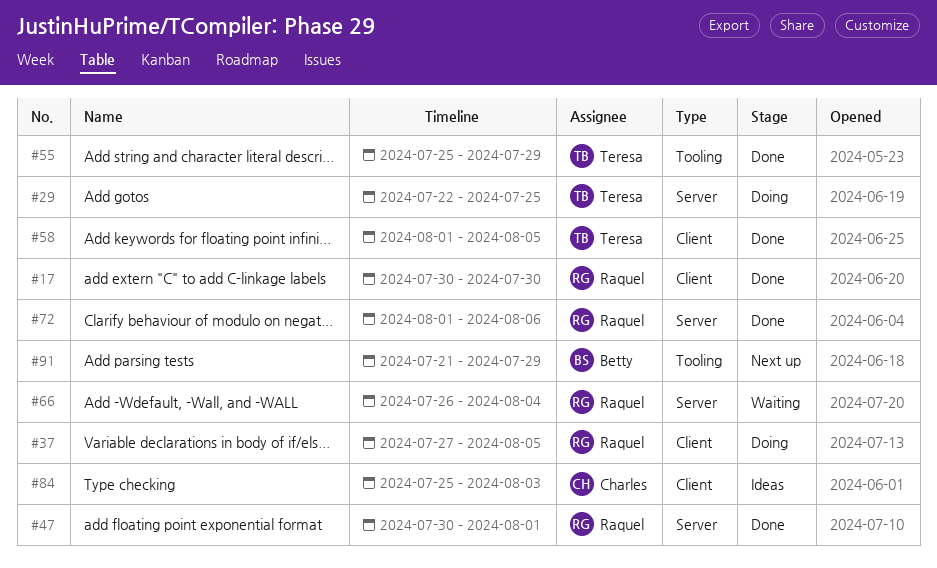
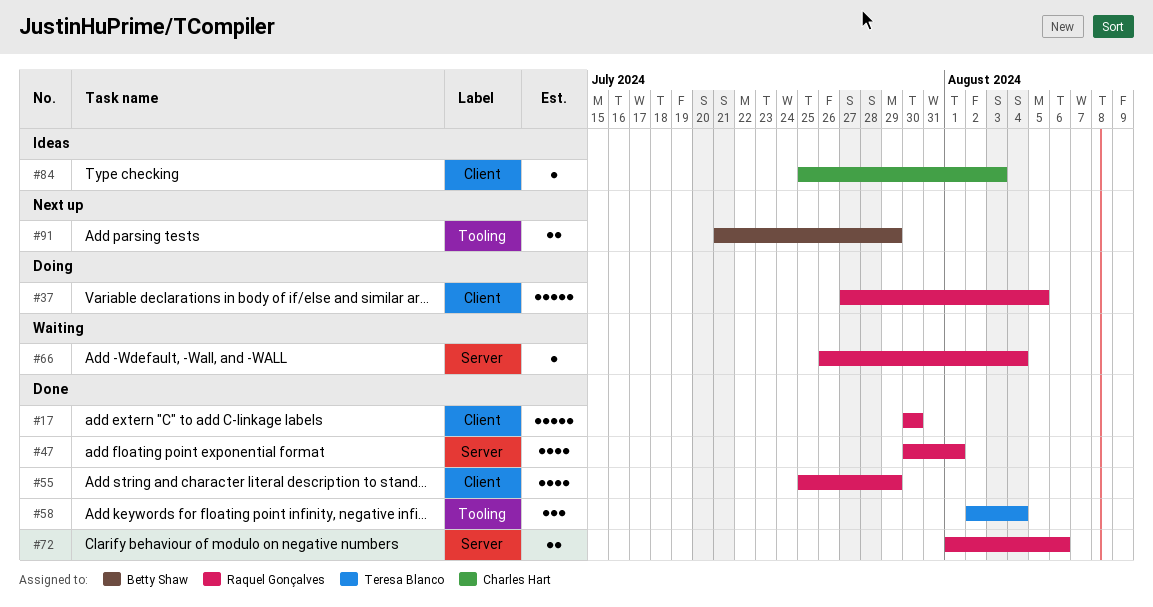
#29: present -> none
#55, owner: Teresa Blanco -> Raquel Gonçalves
#55, label: Tooling -> Client
#58, label: Client -> Tooling
#58, start: Aug 1 -> Aug 2
#58, due: Aug 5 -> Aug 4

